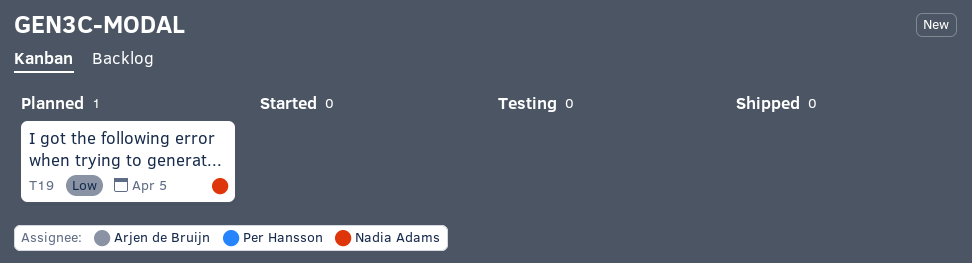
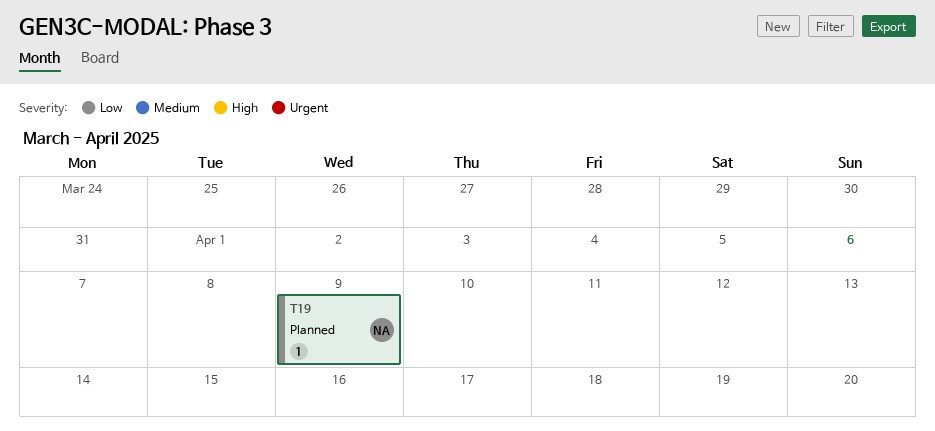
T19, due: Apr 5 -> Apr 9

